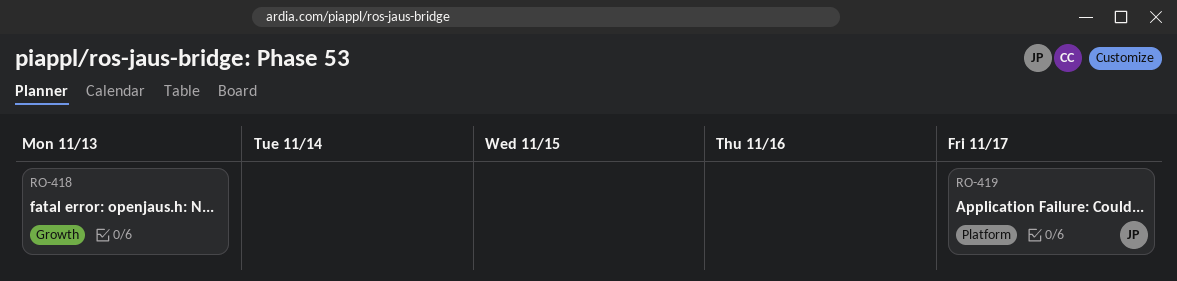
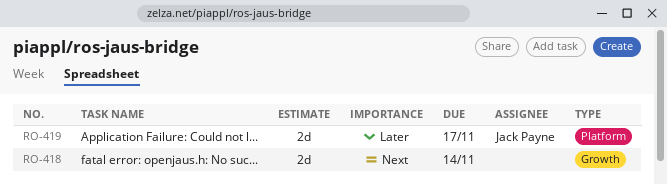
RO-418, due: Nov 13 -> Nov 14

